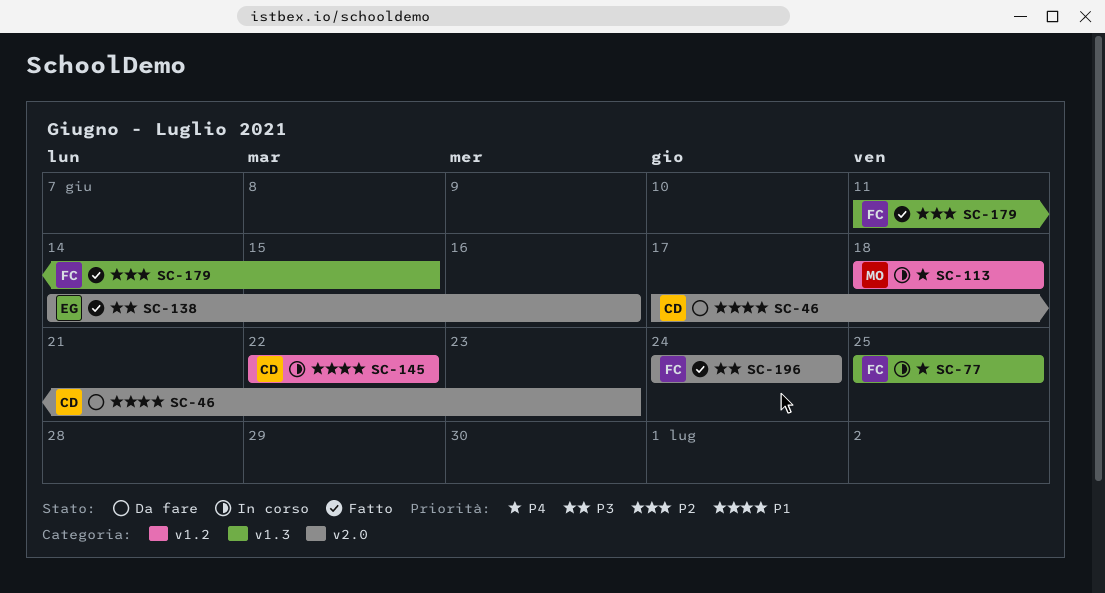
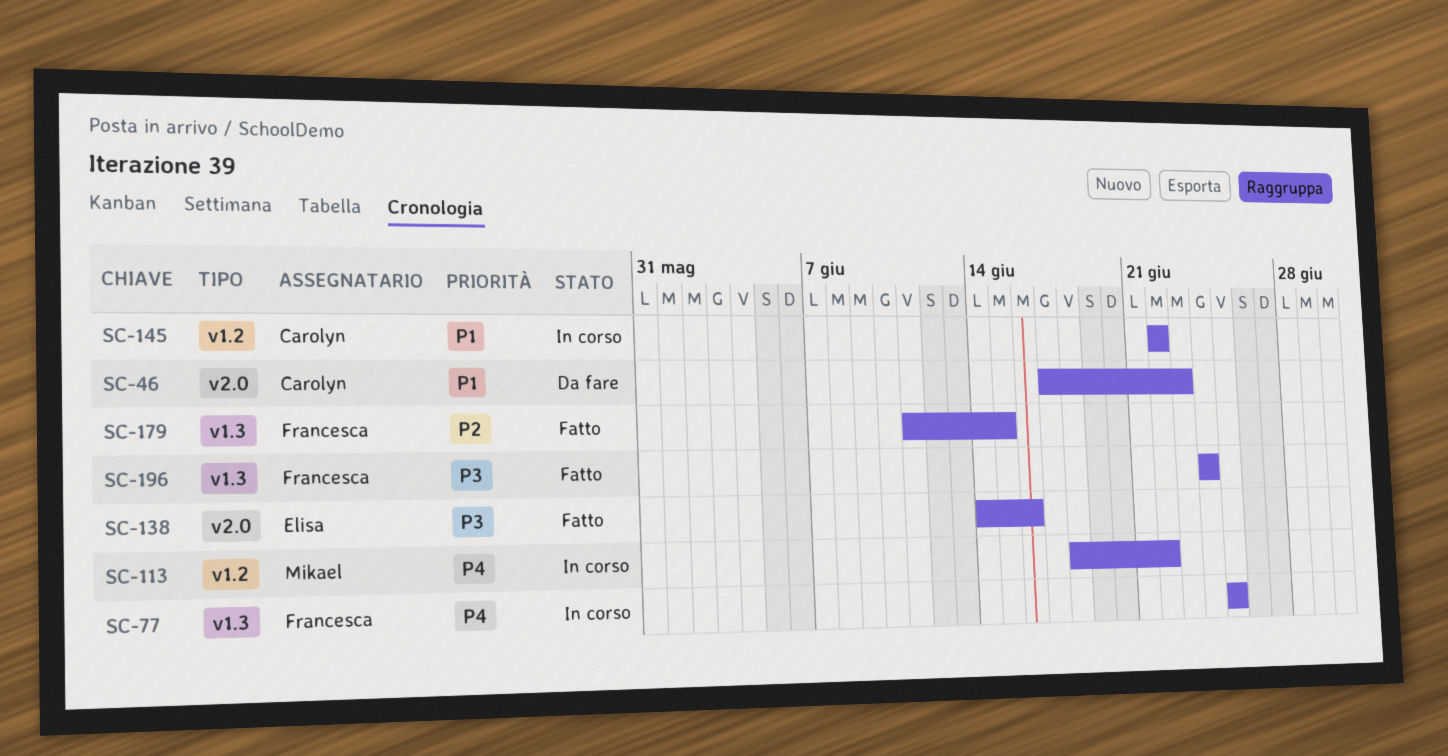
SC-113, due: Jun 18 -> Jun 22
SC-196, label: v2.0 -> v1.3

